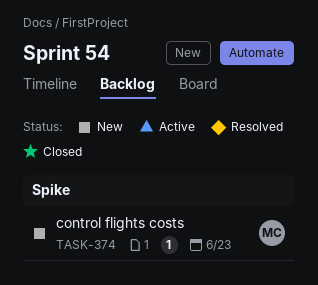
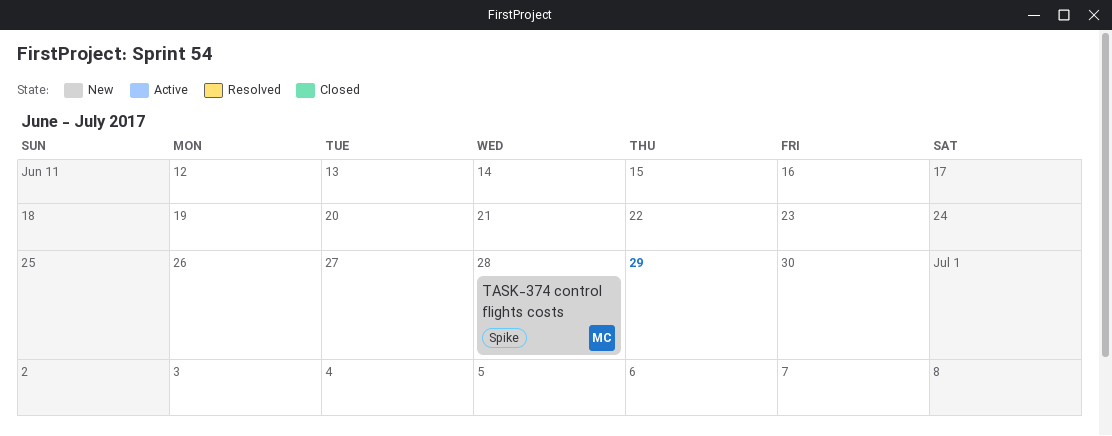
TASK-374, due: Jun 23 -> Jun 28

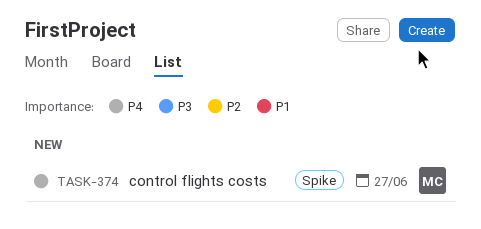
TASK-374, due: Jun 28 -> Jun 27

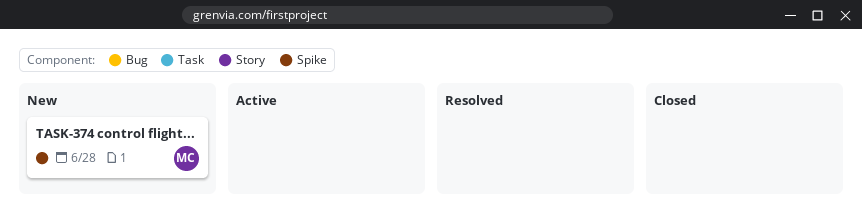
TASK-374, due: Jun 27 -> Jun 28

